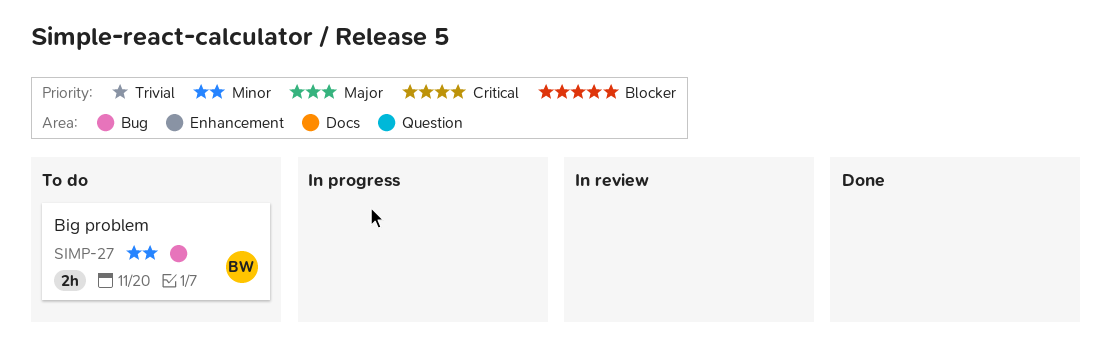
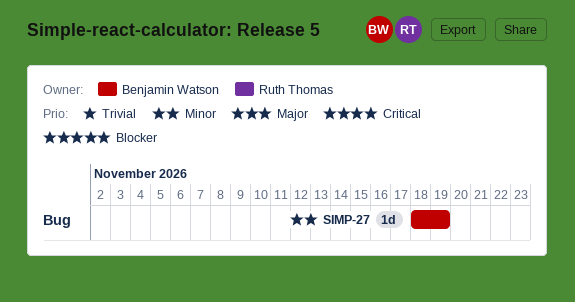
SIMP-27, estimate: 2h -> 1d
SIMP-27, due: Nov 20 -> Nov 19

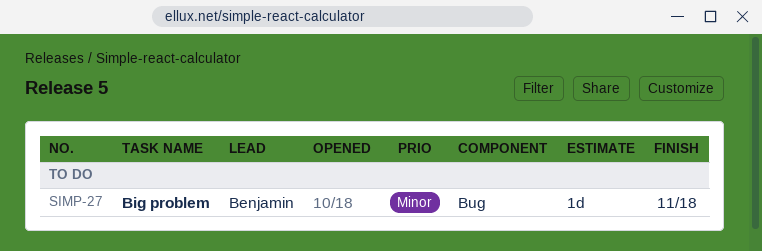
SIMP-27, due: Nov 19 -> Nov 18

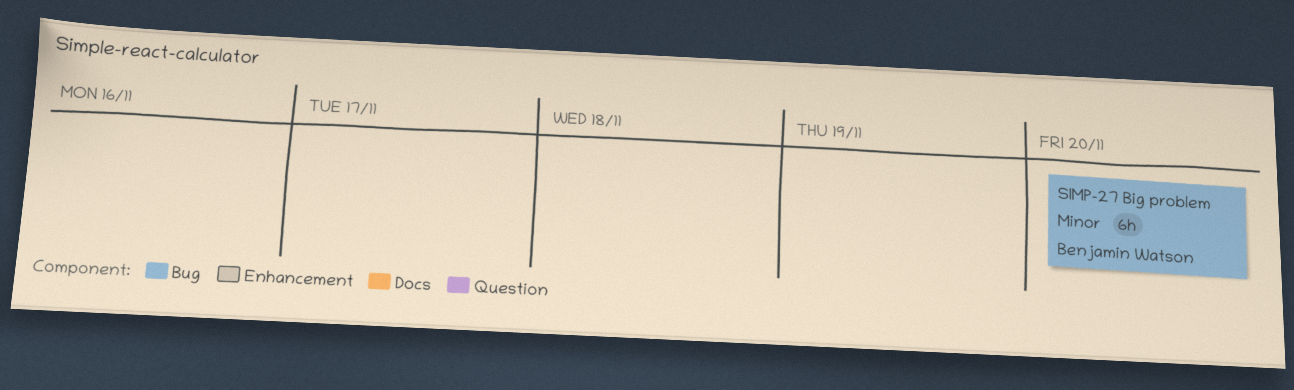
SIMP-27, estimate: 1d -> 6h
SIMP-27, due: Nov 18 -> Nov 20

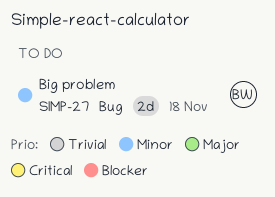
SIMP-27, estimate: 6h -> 2d
SIMP-27, due: Nov 20 -> Nov 18

